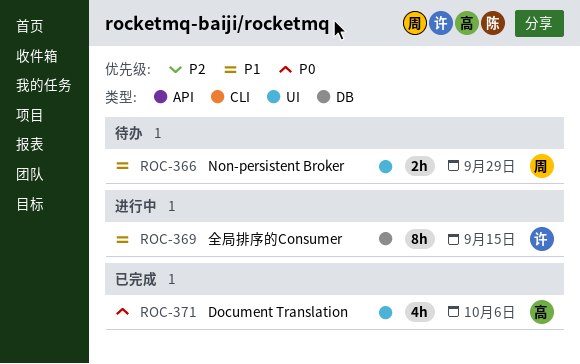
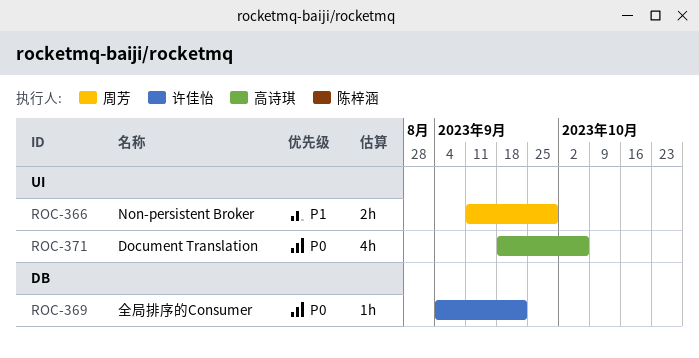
ROC-369, priority: P1 -> P0
ROC-369, estimate: 8h -> 1h
ROC-369, due: Sep 15 -> Sep 22

